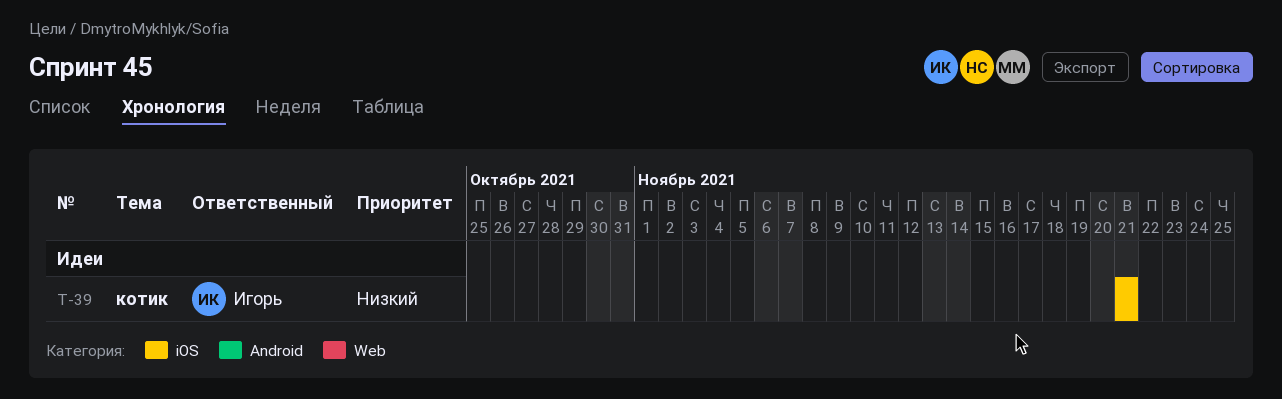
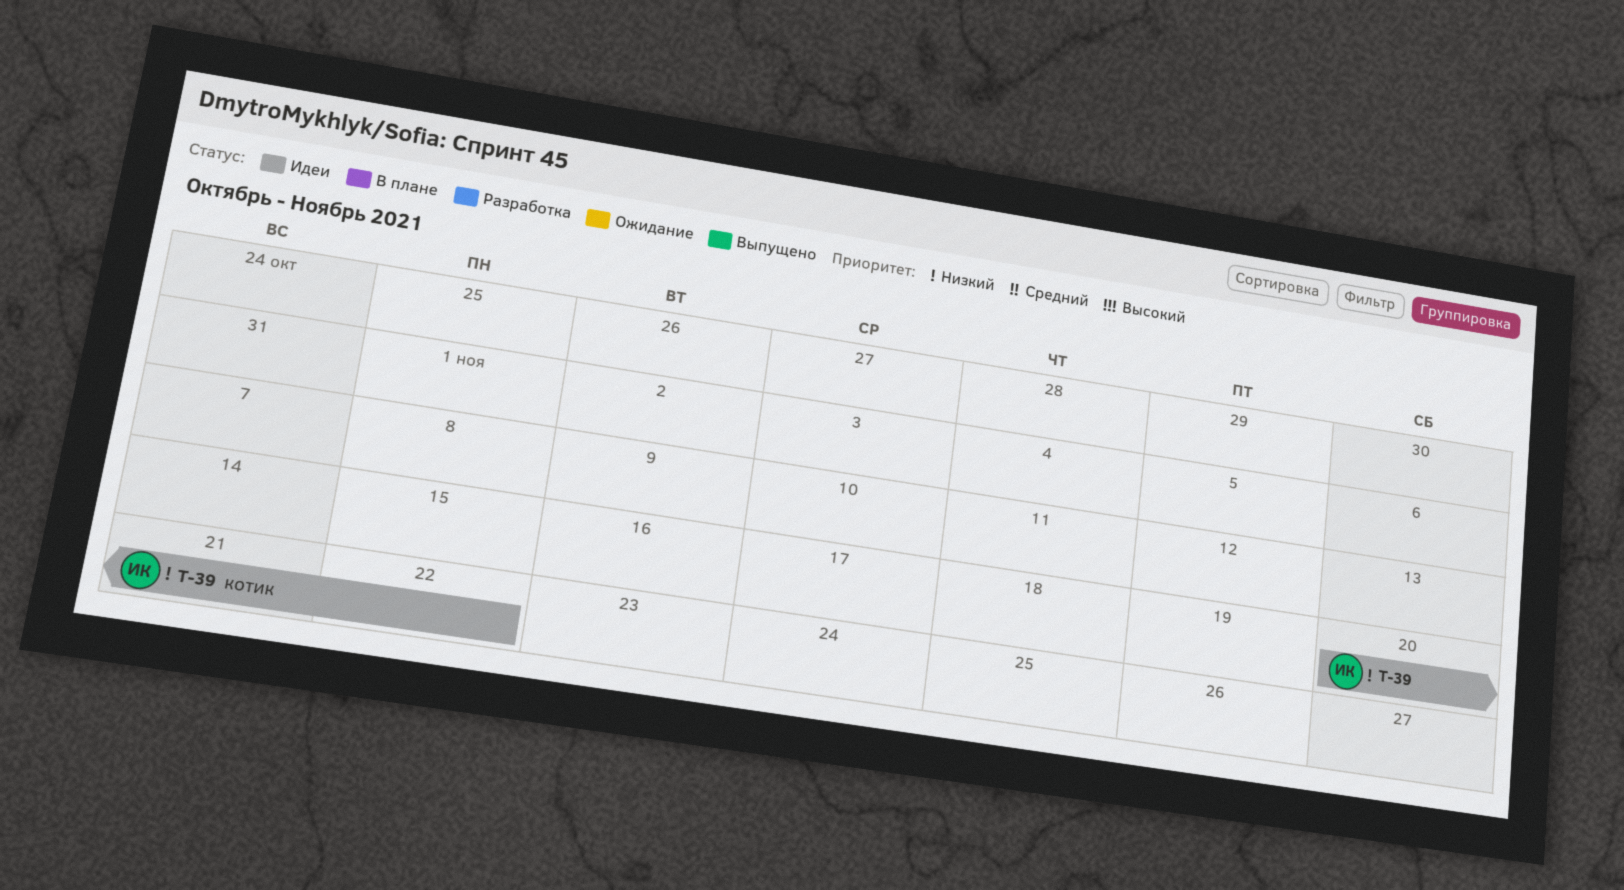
T-39, start: Nov 21 -> Nov 20
T-39, due: Nov 21 -> Nov 22

